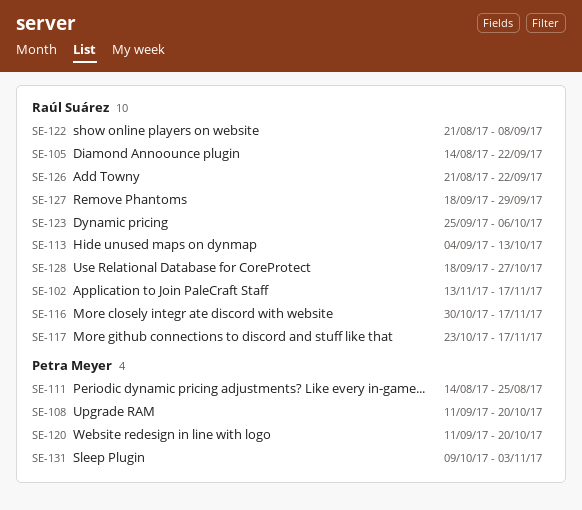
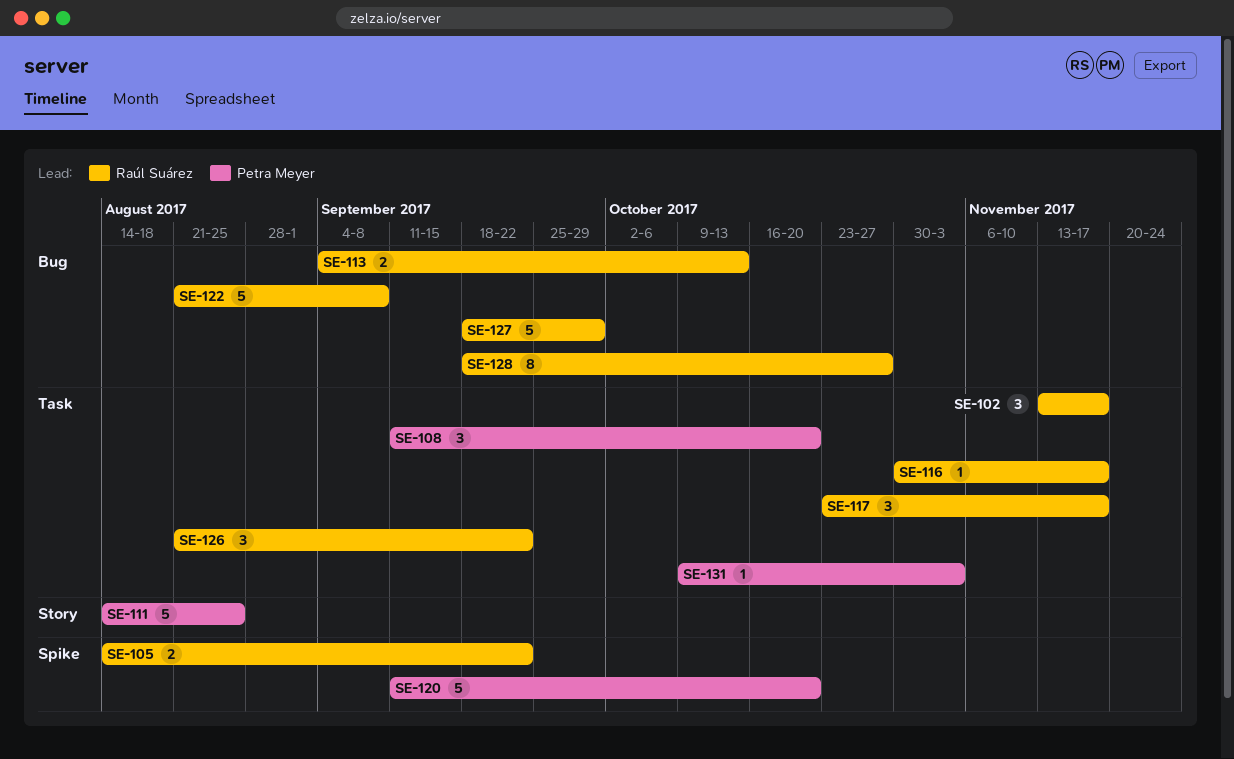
SE-123: present -> none

